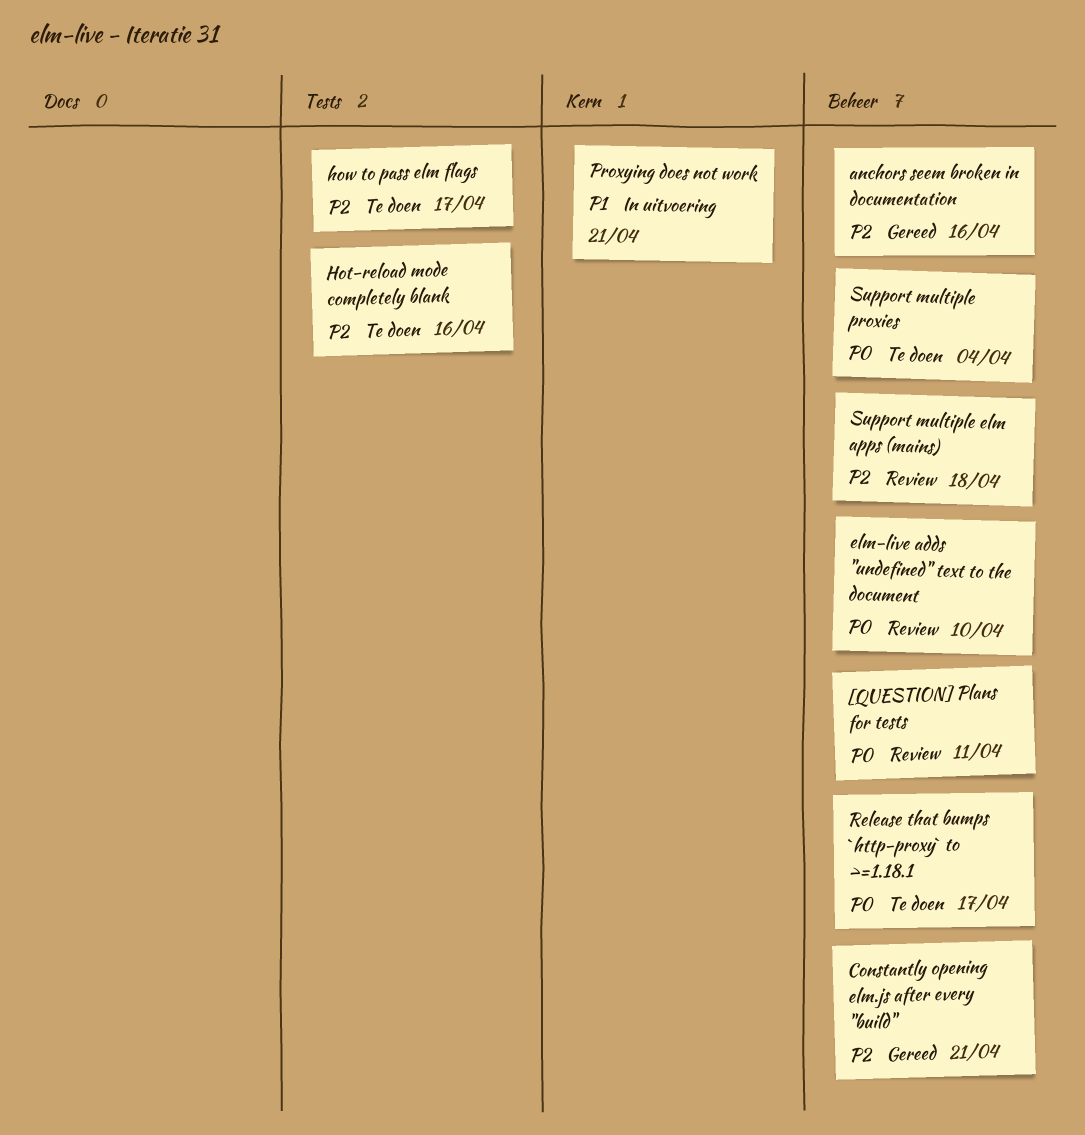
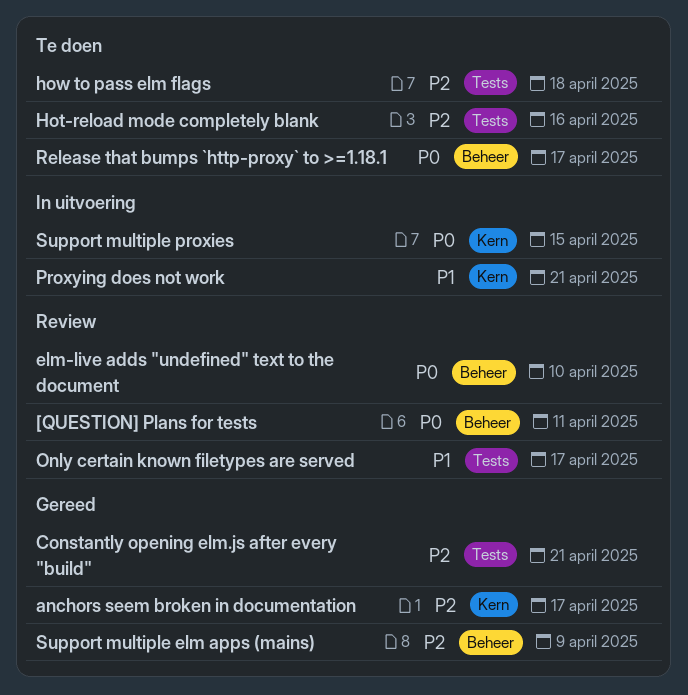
anchors seem broken in documentation, label: Beheer -> Kern
anchors seem broken in documentation, due: Apr 16 -> Apr 17
Constantly opening elm.js after every "build", label: Beheer -> Tests
how to pass elm flags, due: Apr 17 -> Apr 18
Only certain known filetypes are served: none -> present
Support multiple elm apps (mains), status: Review -> Gereed
Support multiple elm apps (mains), due: Apr 18 -> Apr 9
Support multiple proxies, status: Te doen -> In uitvoering
Support multiple proxies, label: Beheer -> Kern
Support multiple proxies, due: Apr 4 -> Apr 15

